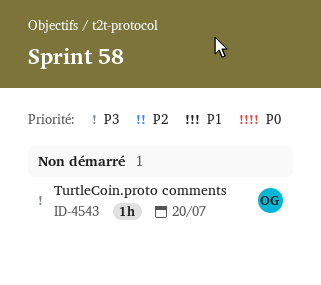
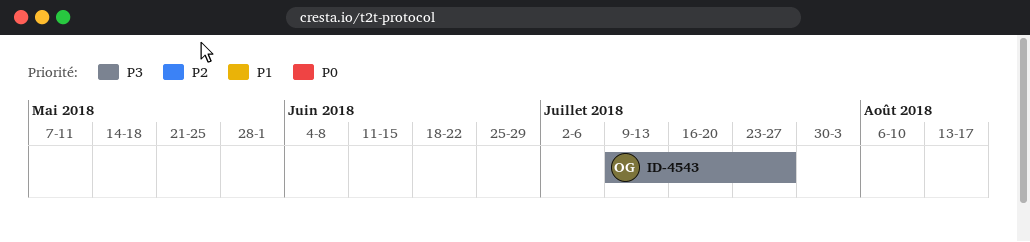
ID-4543, due: Jul 20 -> Jul 27

